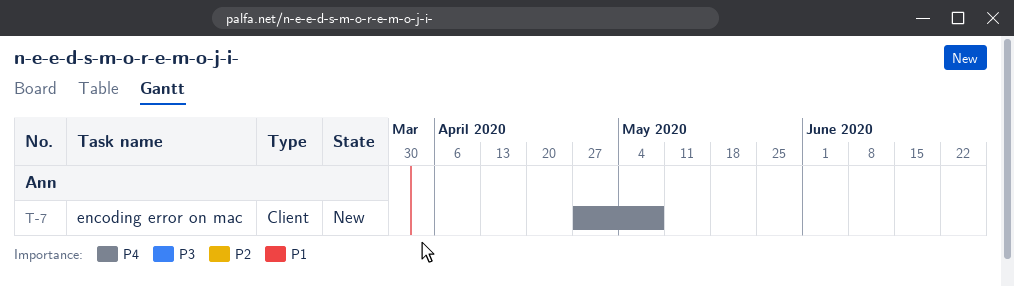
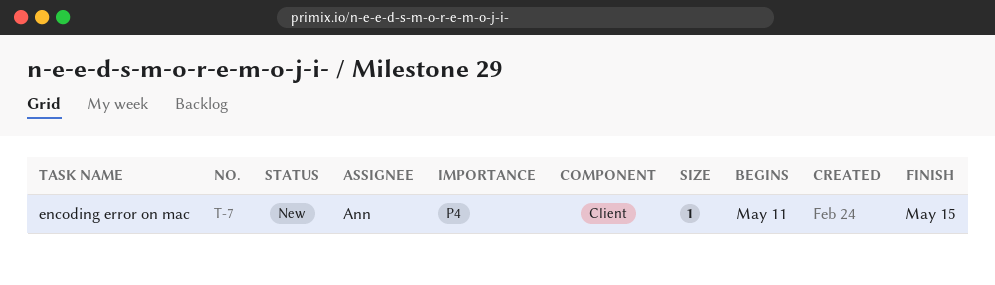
T-7, start: Apr 27 -> May 11
T-7, due: May 8 -> May 15

